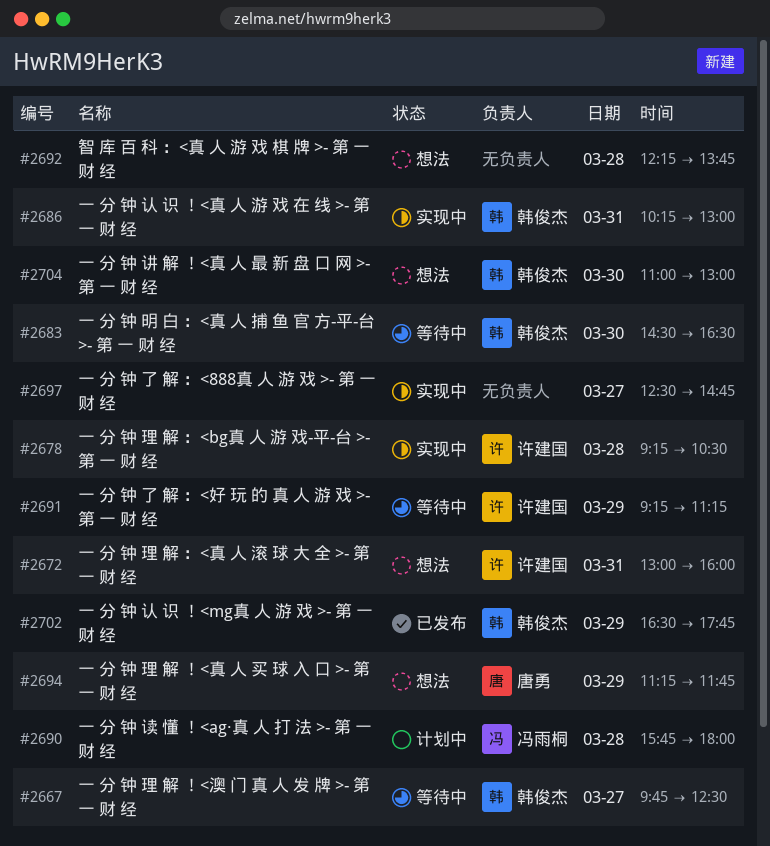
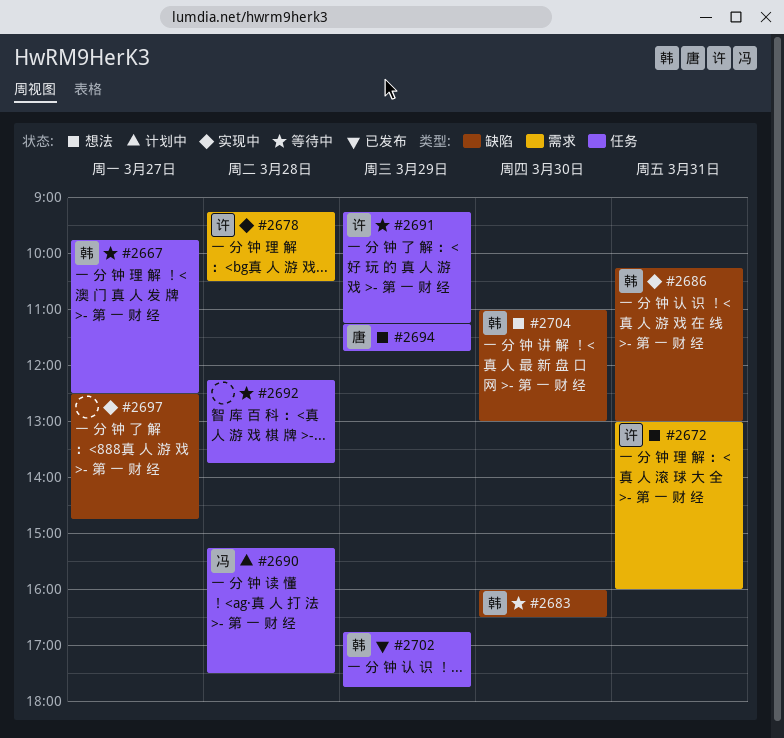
#2683, begins: 14:30 -> 16:00
#2690, begins: 15:45 -> 15:15
#2690, ends: 18:00 -> 17:30
#2692, status: 想法 -> 等待中
#2702, begins: 16:30 -> 16:45

